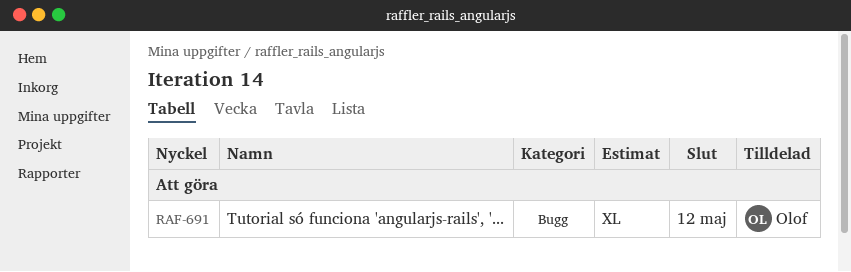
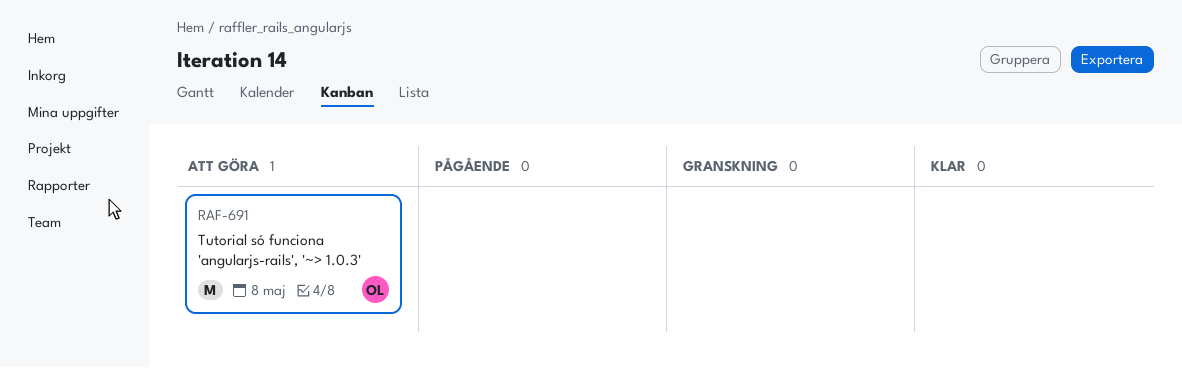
RAF-691, estimate: XL -> M
RAF-691, due: May 12 -> May 8

